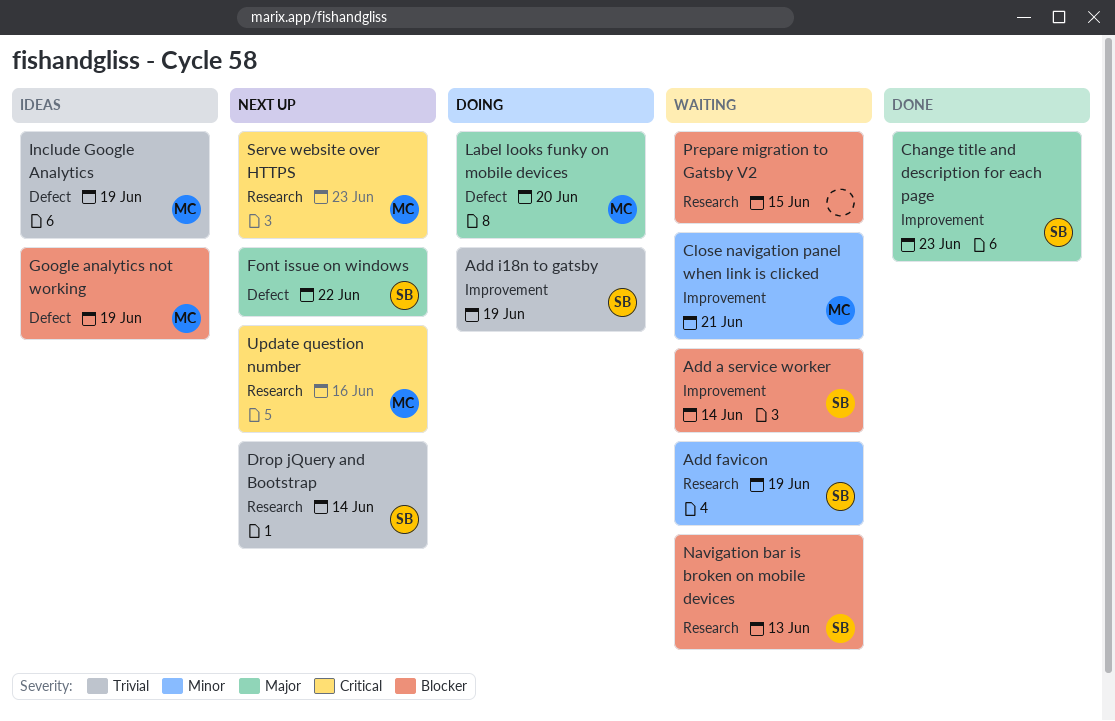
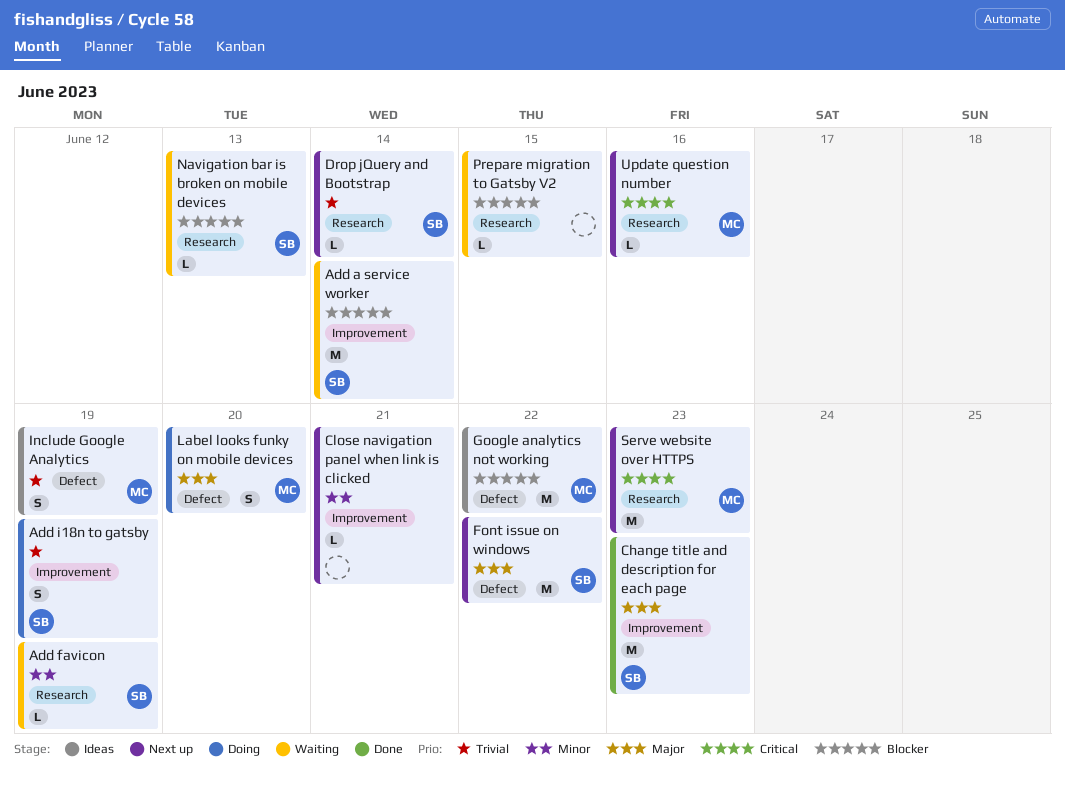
Close navigation panel when link is clicked, status: Waiting -> Next up
Close navigation panel when link is clicked, owner: MC -> none
Google analytics not working, due: Jun 19 -> Jun 22

